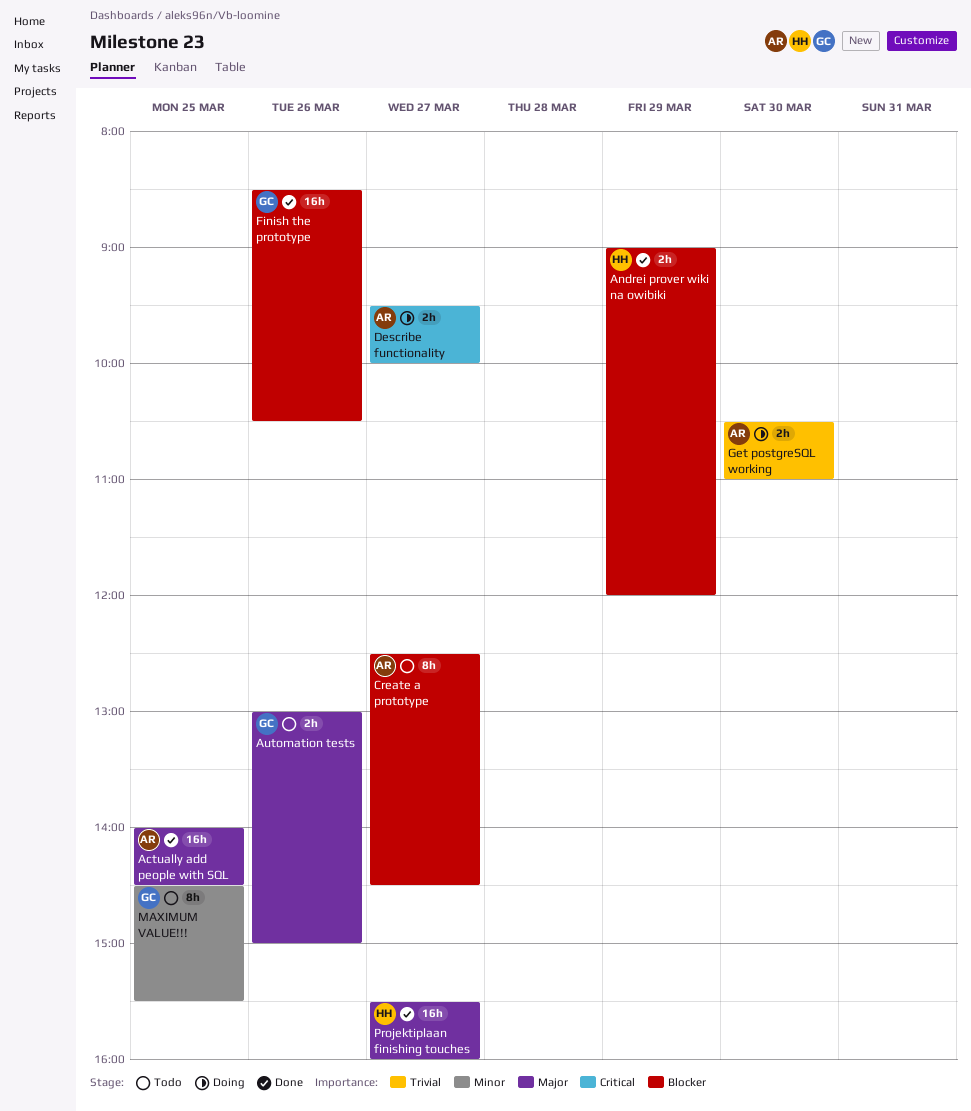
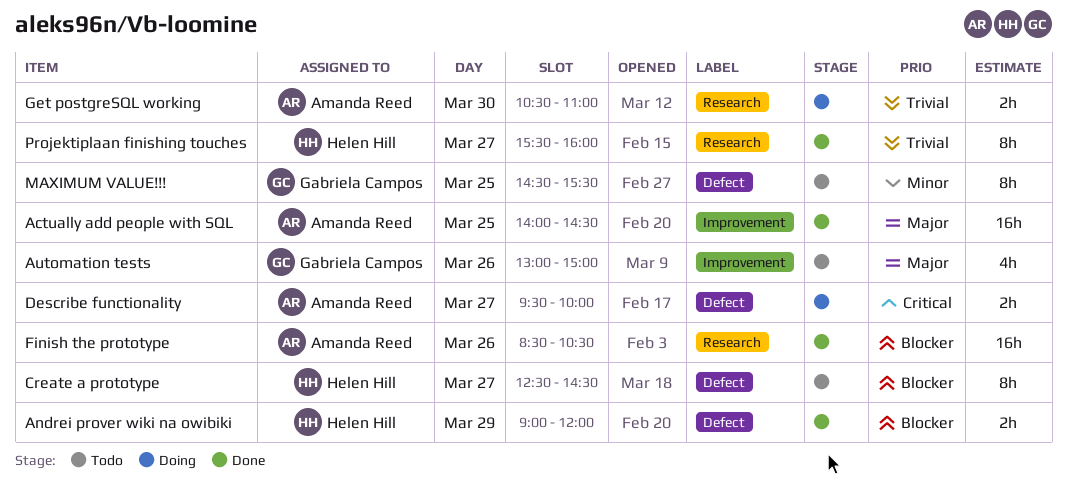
Automation tests, estimate: 2h -> 4h
Create a prototype, owner: Amanda Reed -> Helen Hill
Finish the prototype, owner: Gabriela Campos -> Amanda Reed
Projektiplaan finishing touches, priority: Major -> Trivial
Projektiplaan finishing touches, estimate: 16h -> 8h

